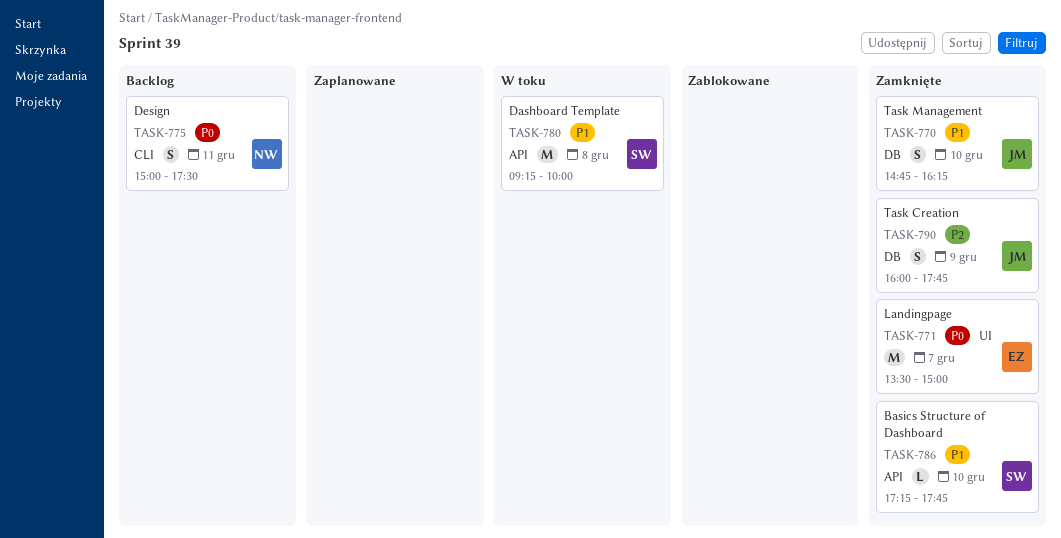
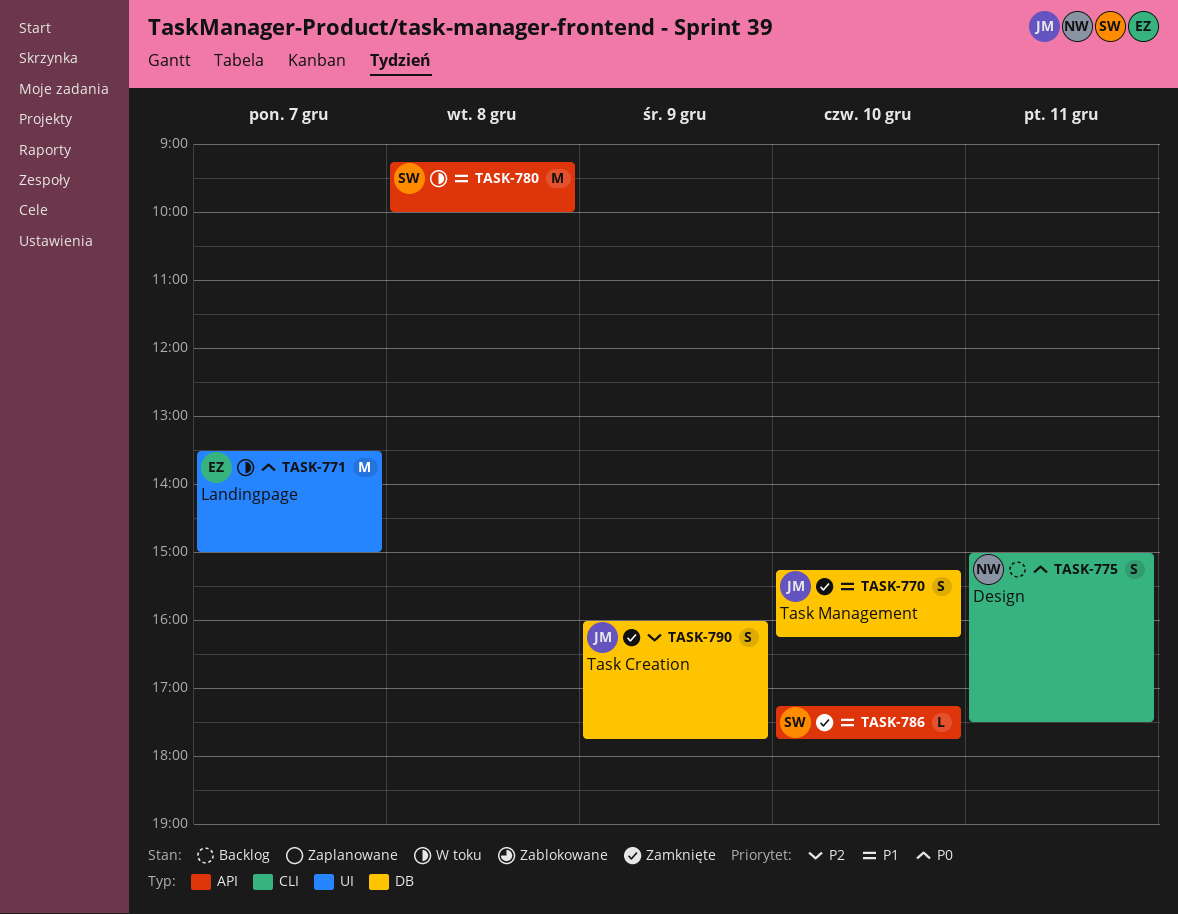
TASK-770, begins: 14:45 -> 15:15
TASK-771, status: Zamknięte -> W toku

